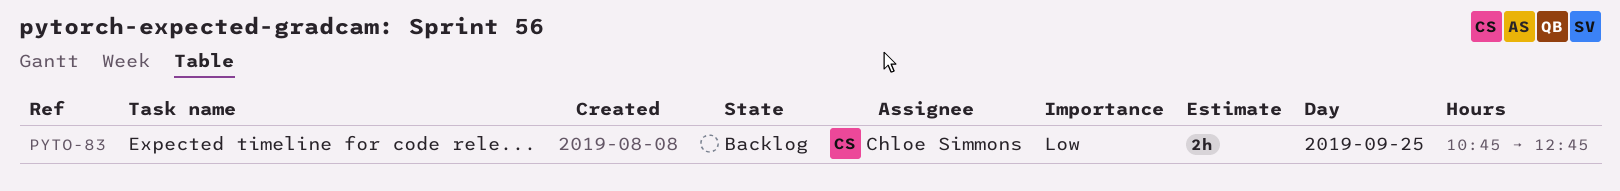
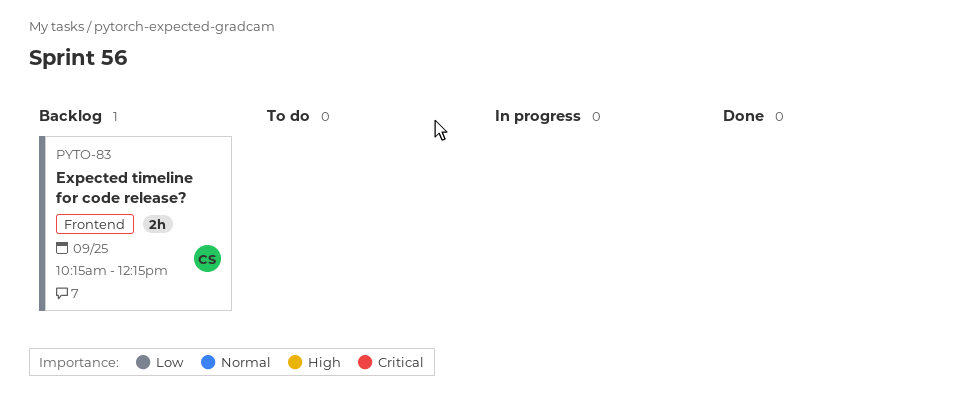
PYTO-83, begins: 10:45 -> 10:15
PYTO-83, ends: 12:45 -> 12:15

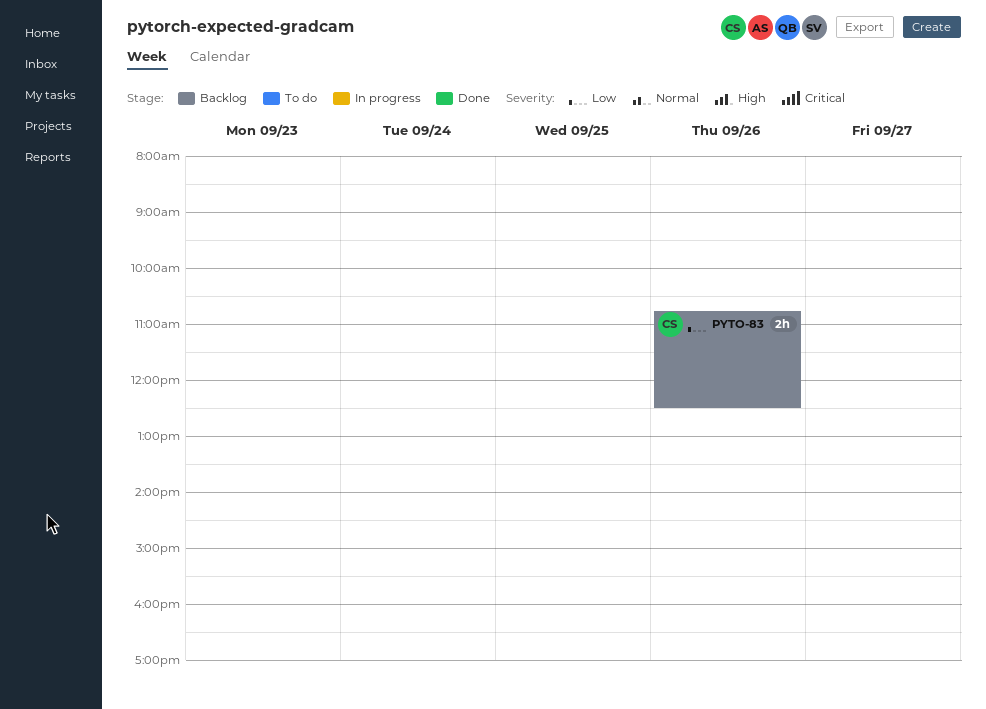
PYTO-83, day: Sep 25 -> Sep 26
PYTO-83, begins: 10:15 -> 10:45
PYTO-83, ends: 12:15 -> 12:30

